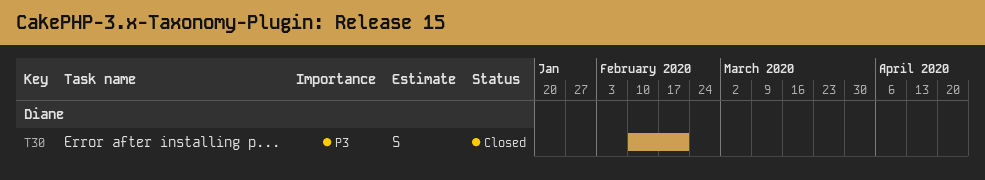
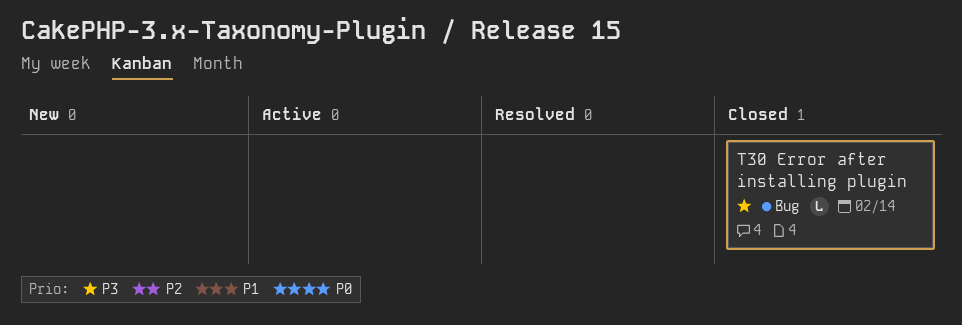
T30, estimate: S -> L
T30, due: Feb 21 -> Feb 14

